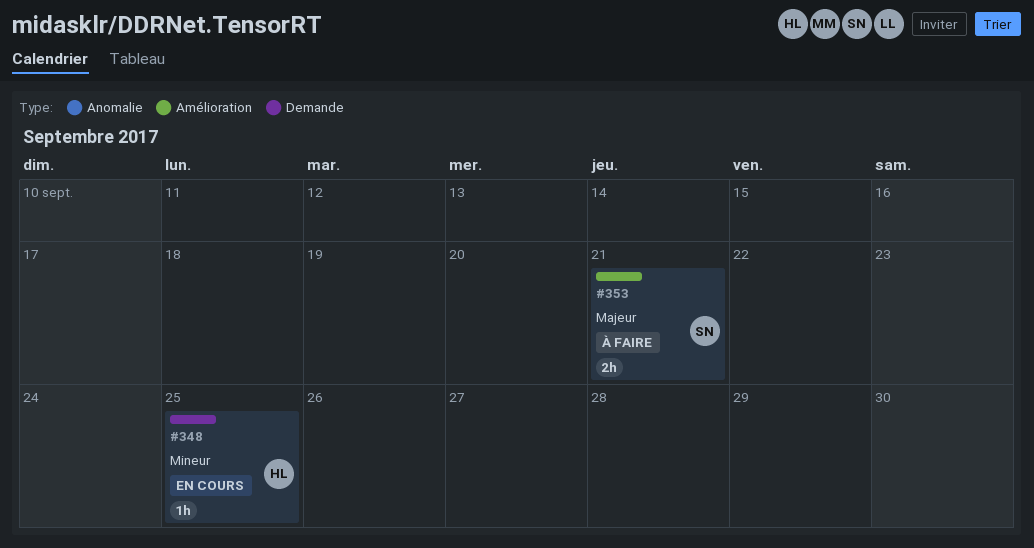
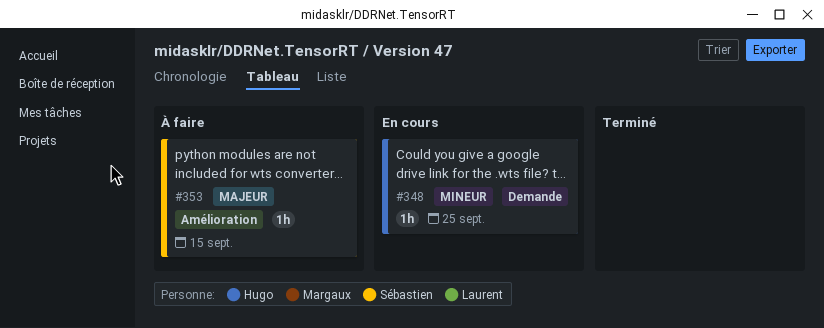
#353, estimate: 2h -> 1h
#353, due: Sep 21 -> Sep 15

